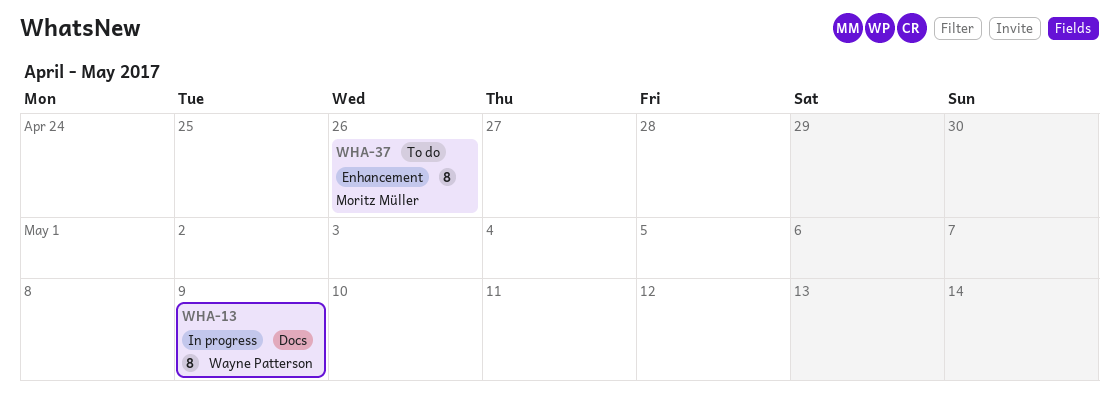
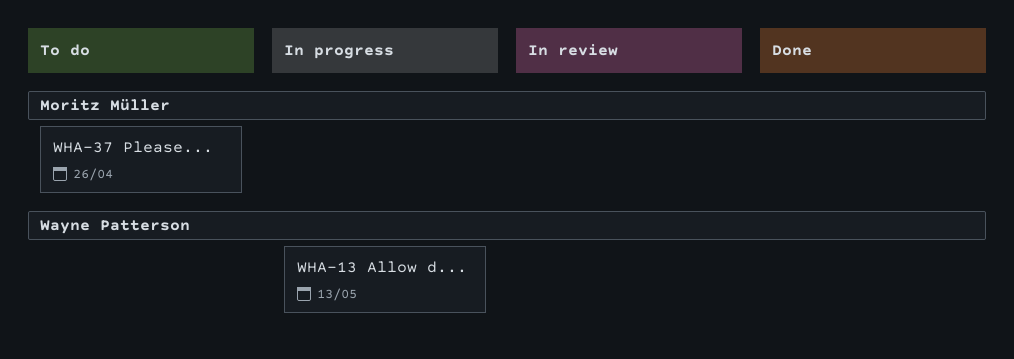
WHA-13, due: May 9 -> May 13

